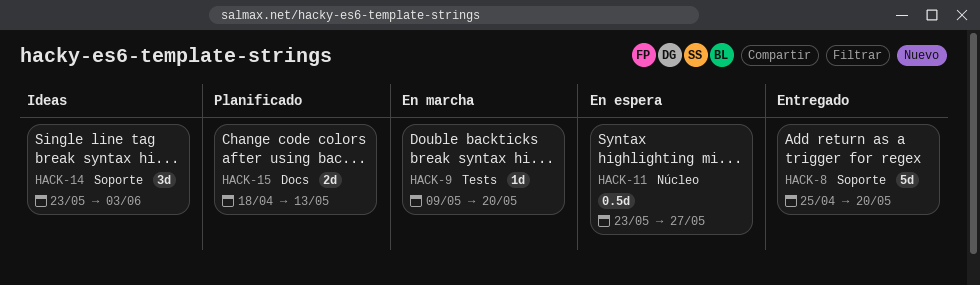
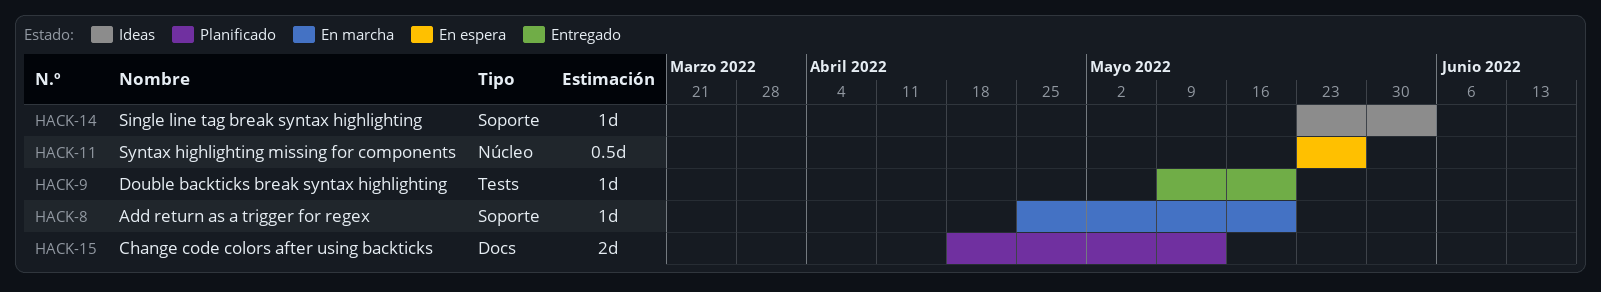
HACK-8, status: Entregado -> En marcha
HACK-8, estimate: 5d -> 1d
HACK-9, status: En marcha -> Entregado
HACK-14, estimate: 3d -> 1d

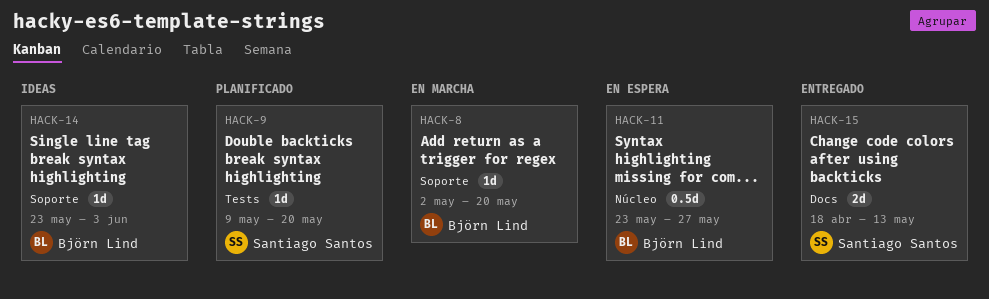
HACK-8, start: Apr 25 -> May 2
HACK-9, status: Entregado -> Planificado
HACK-15, status: Planificado -> Entregado

